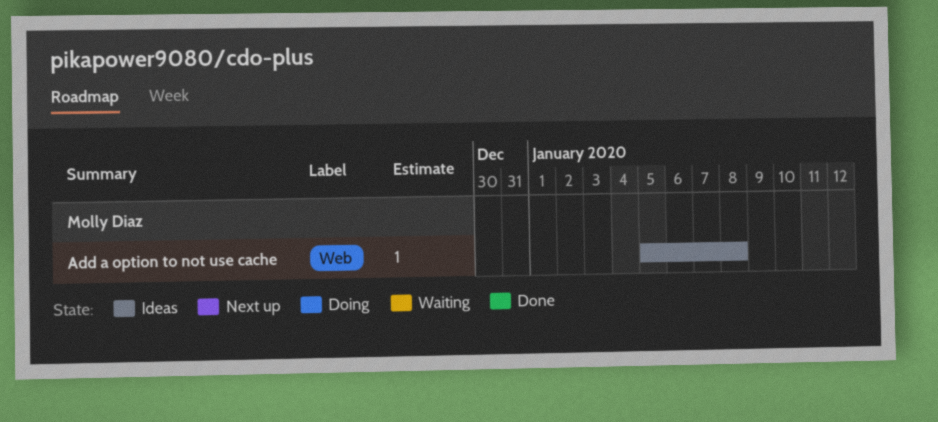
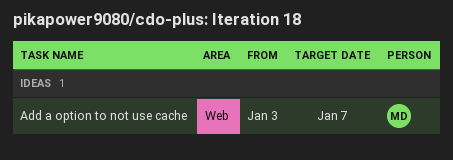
Add a option to not use cache, start: Jan 5 -> Jan 3
Add a option to not use cache, due: Jan 8 -> Jan 7

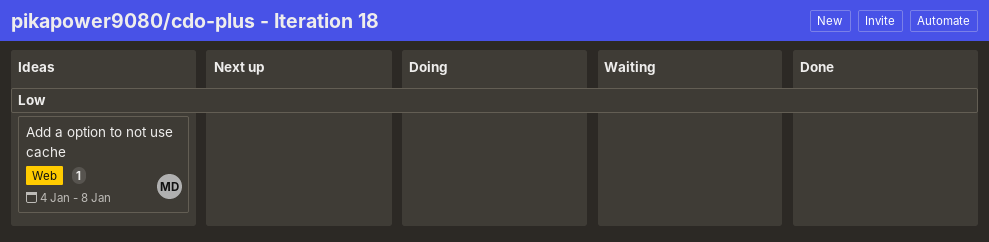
Add a option to not use cache, start: Jan 3 -> Jan 4
Add a option to not use cache, due: Jan 7 -> Jan 8

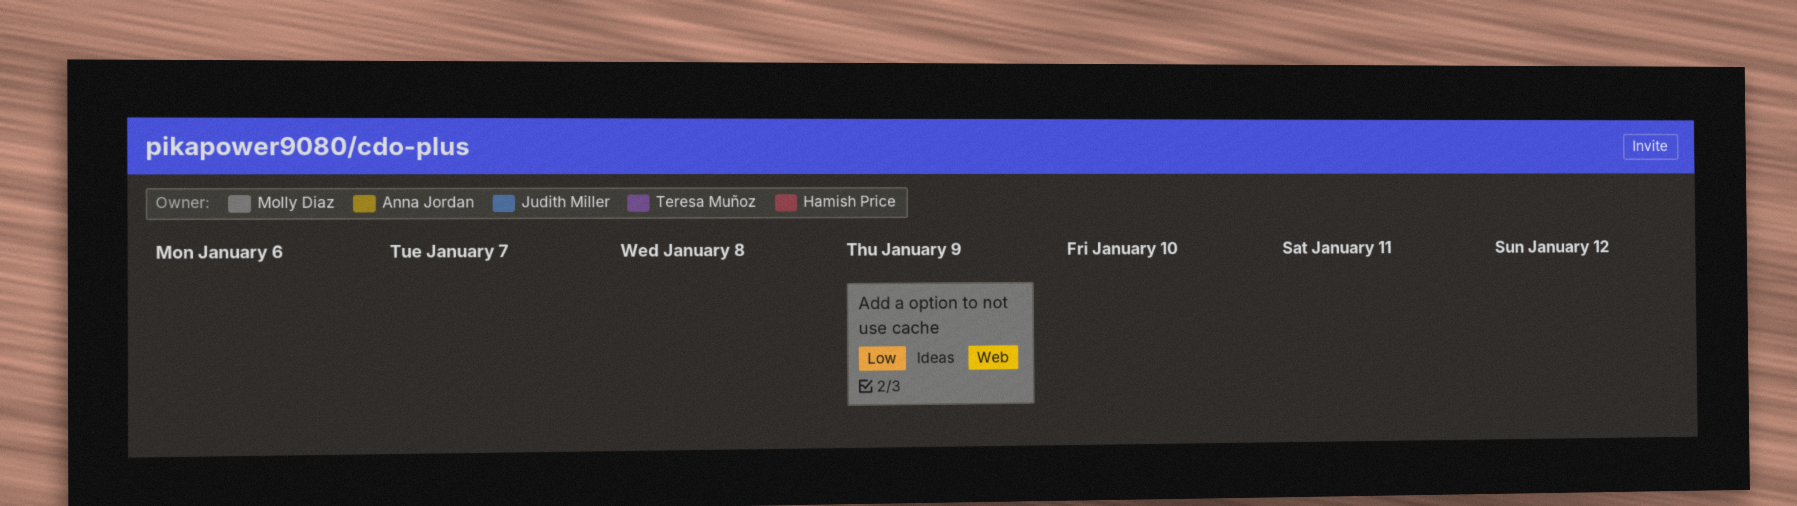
Add a option to not use cache, due: Jan 8 -> Jan 9

